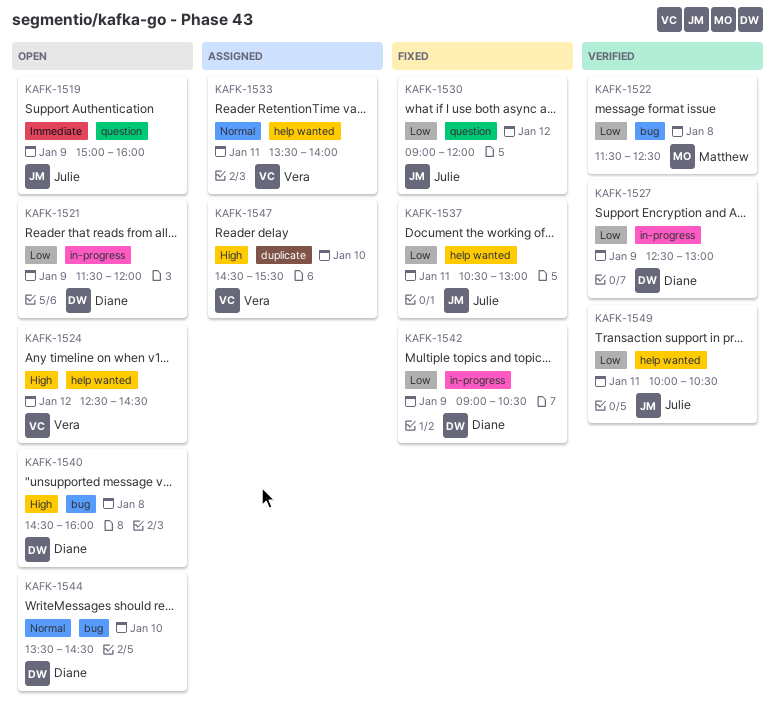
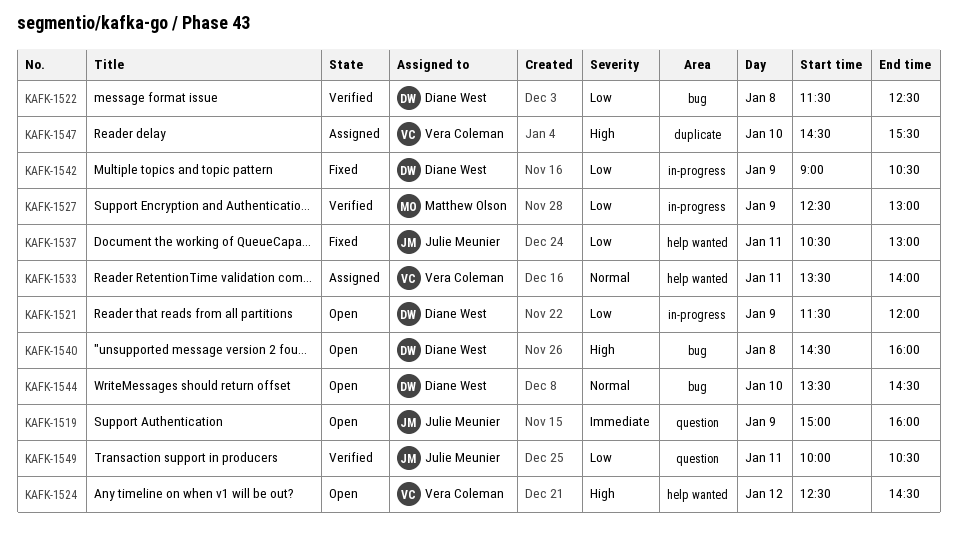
KAFK-1522, owner: Matthew Olson -> Diane West
KAFK-1527, owner: Diane West -> Matthew Olson
KAFK-1530: present -> none
KAFK-1549, label: help wanted -> question

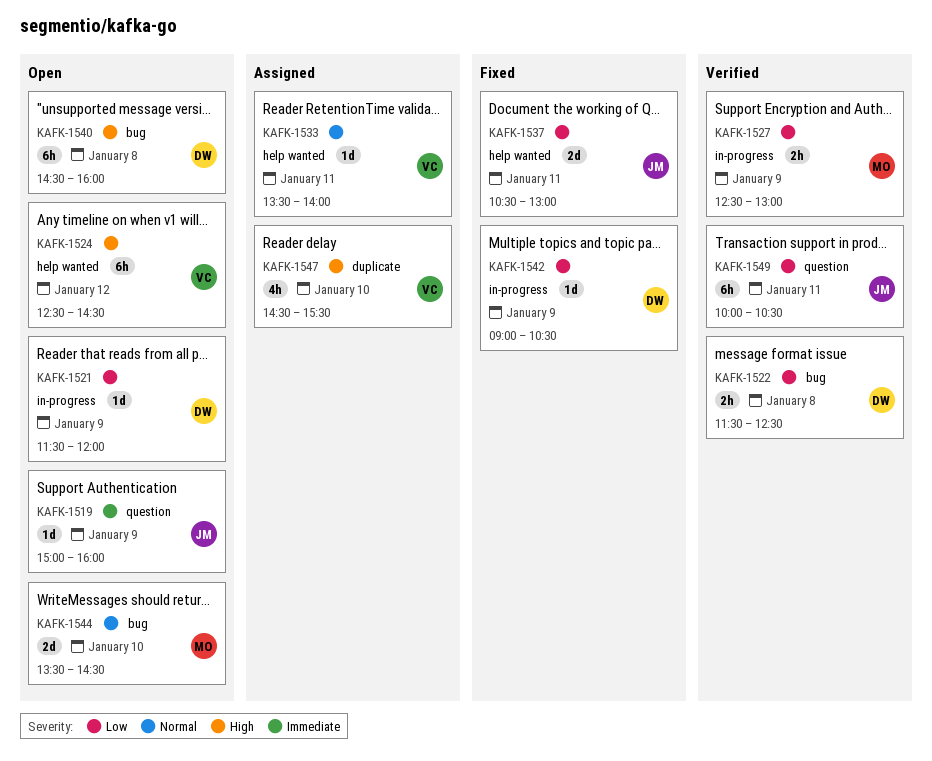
KAFK-1544, owner: Diane West -> Matthew Olson

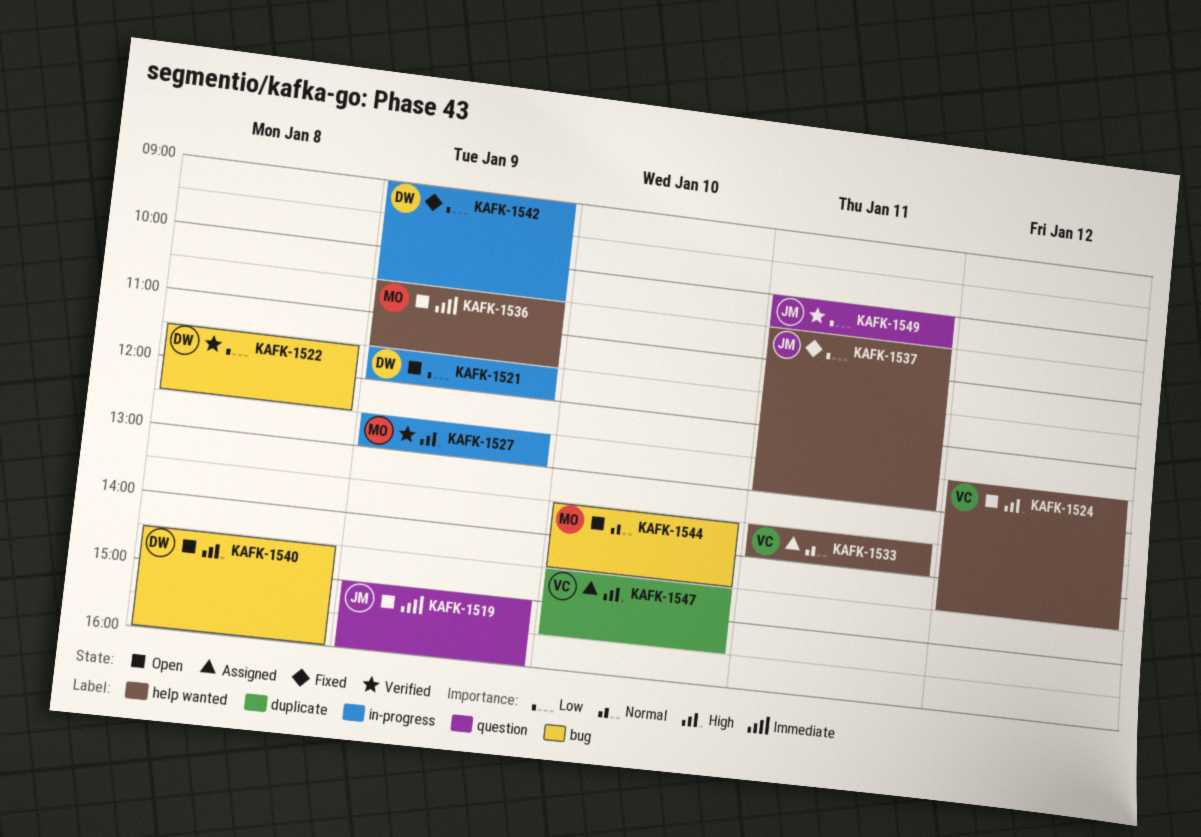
KAFK-1527, priority: Low -> High
KAFK-1536: none -> present

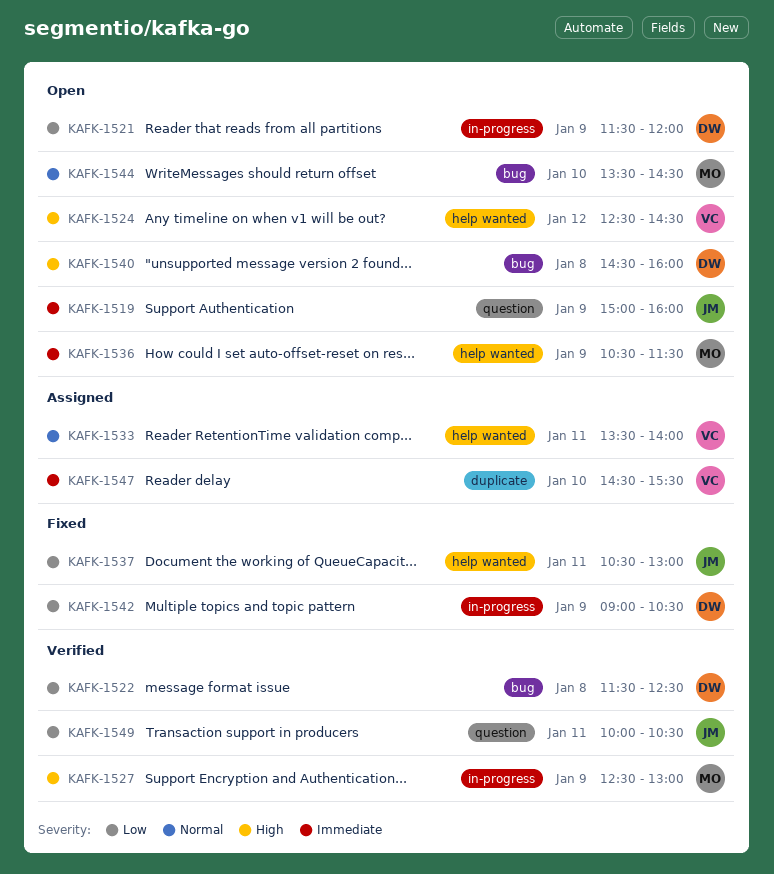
KAFK-1547, priority: High -> Immediate

